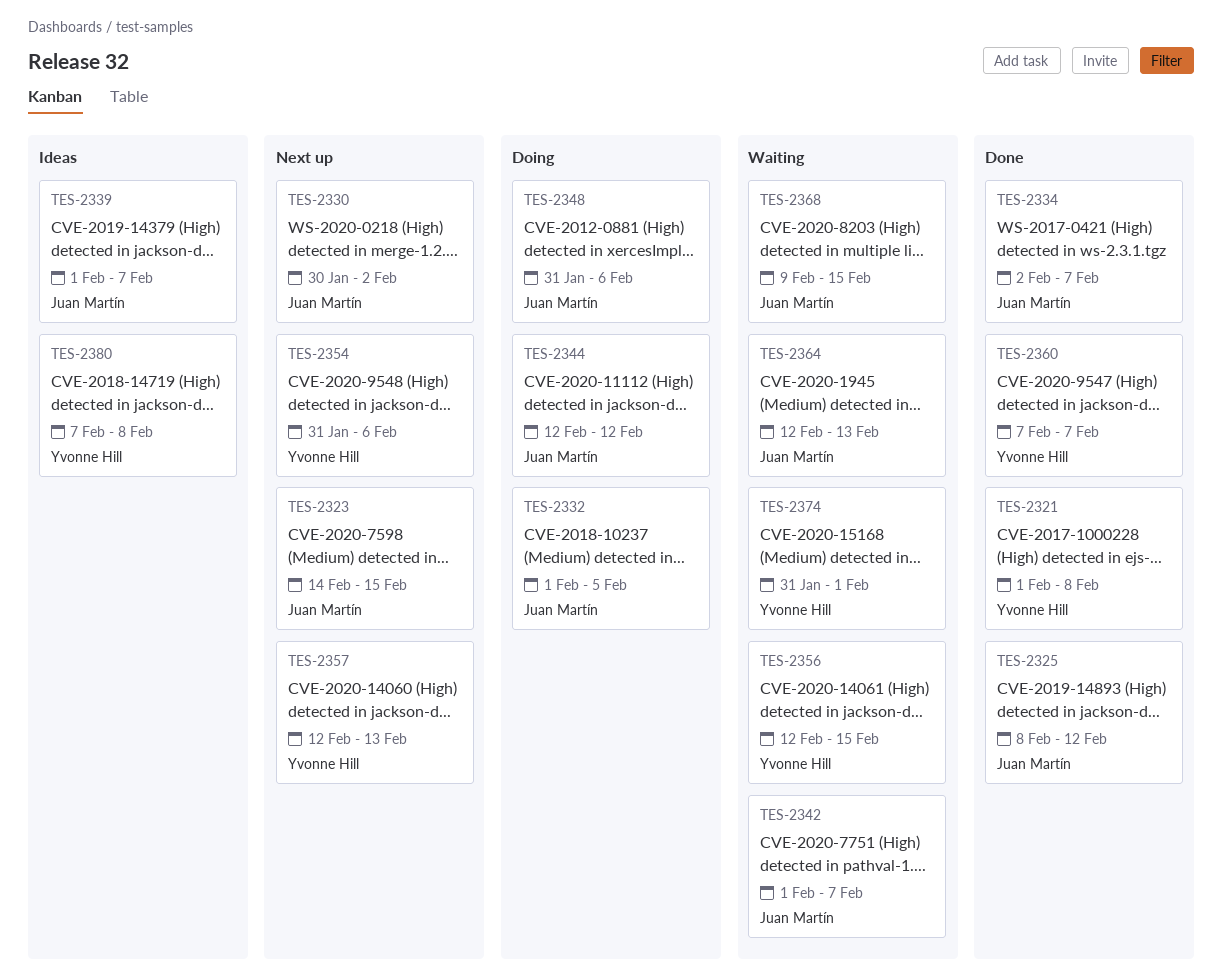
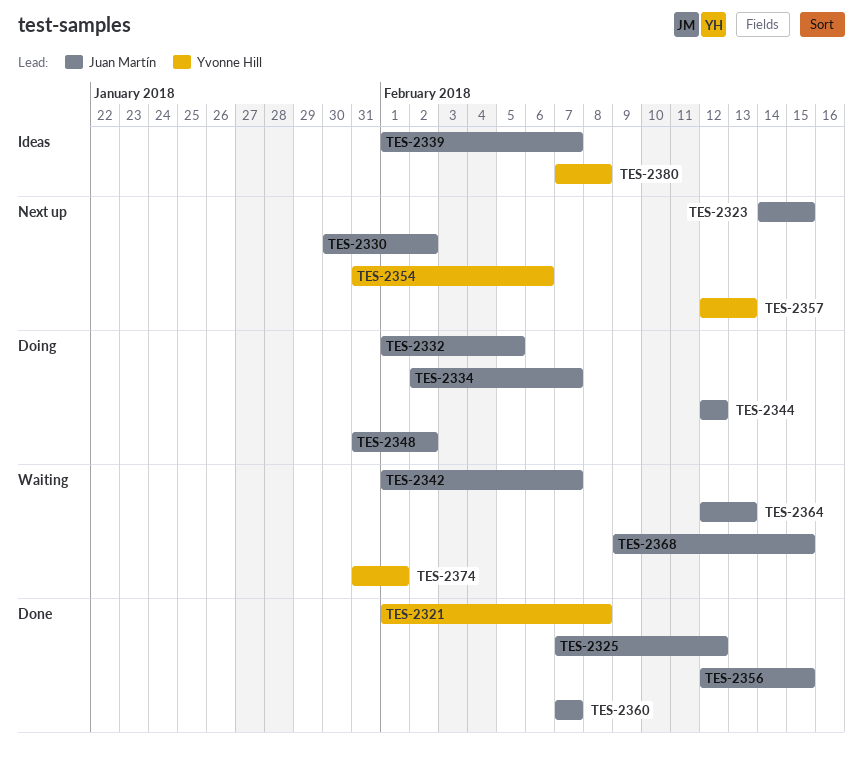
TES-2325, start: Feb 8 -> Feb 7
TES-2334, status: Done -> Doing
TES-2348, due: Feb 6 -> Feb 2
TES-2356, status: Waiting -> Done
TES-2356, owner: Yvonne Hill -> Juan Martín
TES-2360, owner: Yvonne Hill -> Juan Martín

